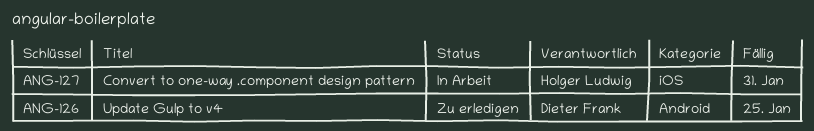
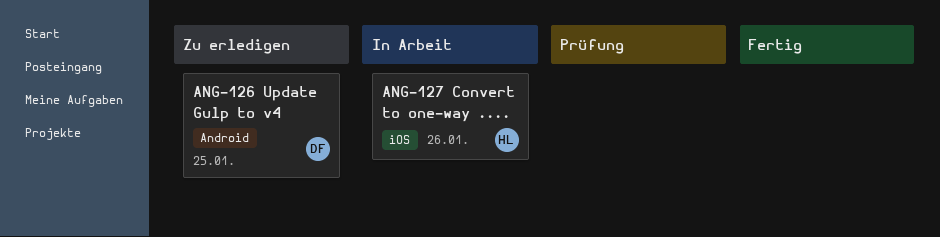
ANG-127, due: Jan 31 -> Jan 26

